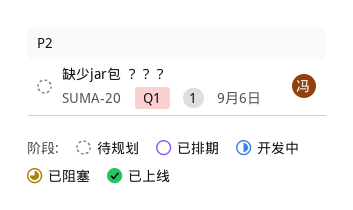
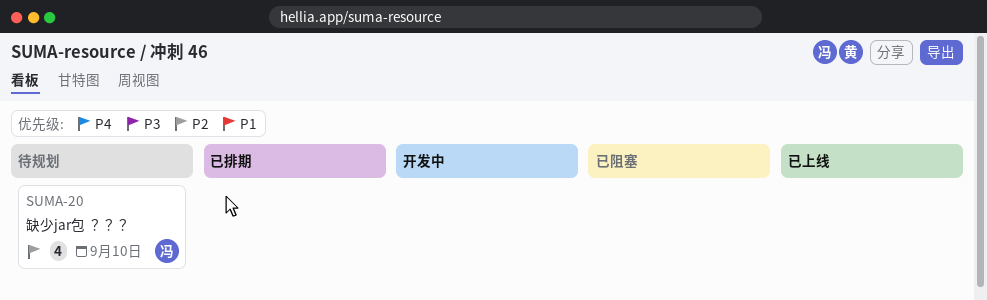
SUMA-20, estimate: 1 -> 4
SUMA-20, due: Sep 6 -> Sep 10

